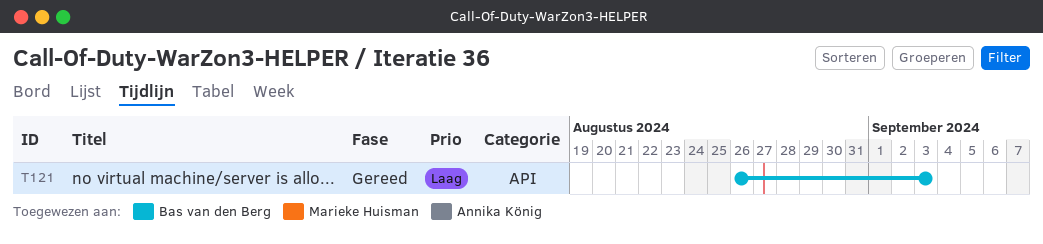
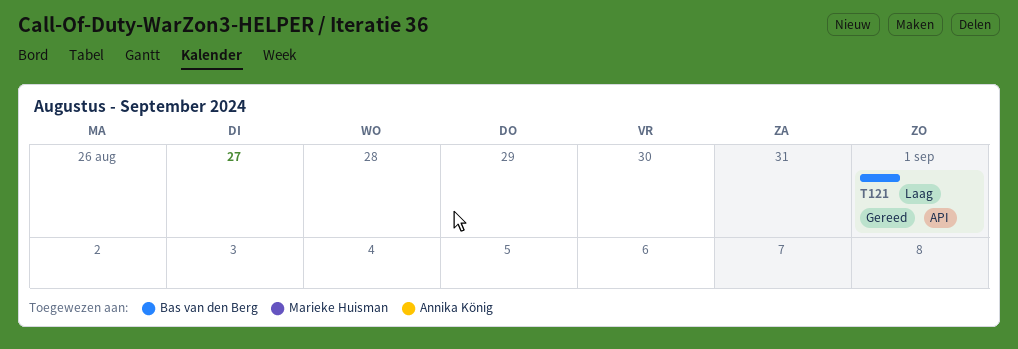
T121, due: Sep 3 -> Sep 1

